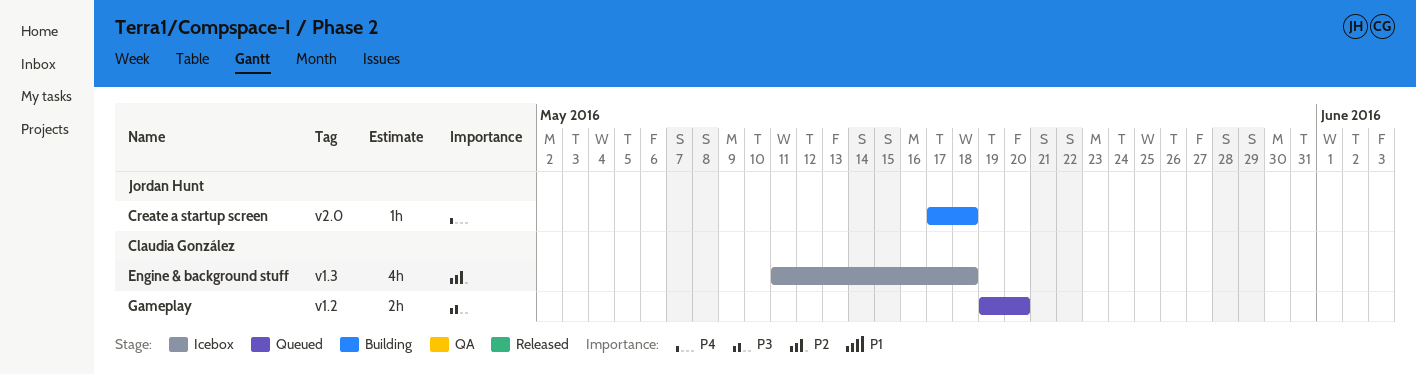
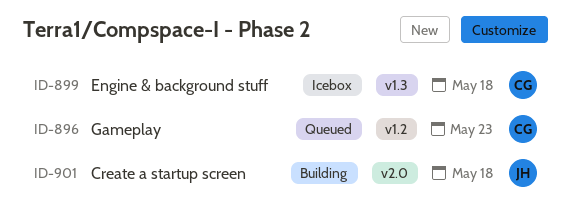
Gameplay, due: May 20 -> May 23

